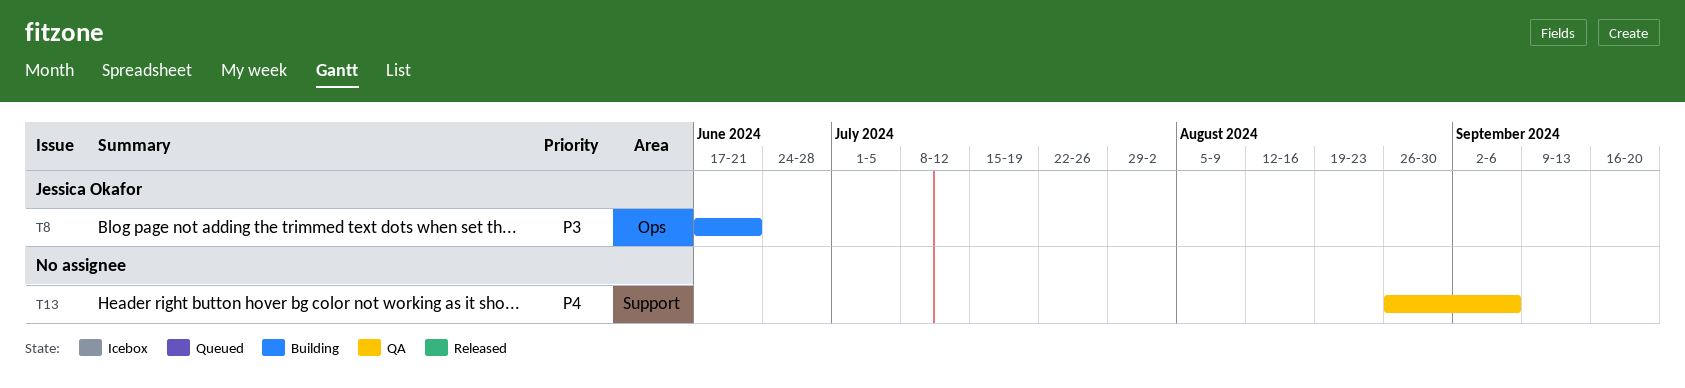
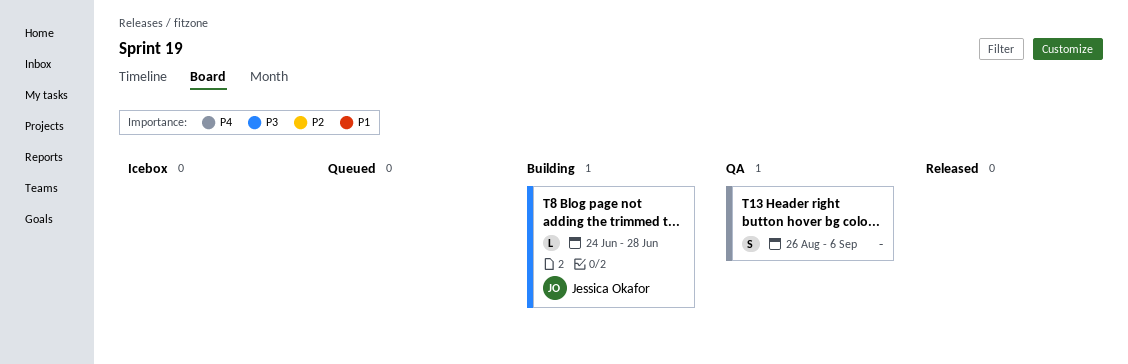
T8, start: Jun 17 -> Jun 24
T8, due: Jun 21 -> Jun 28

